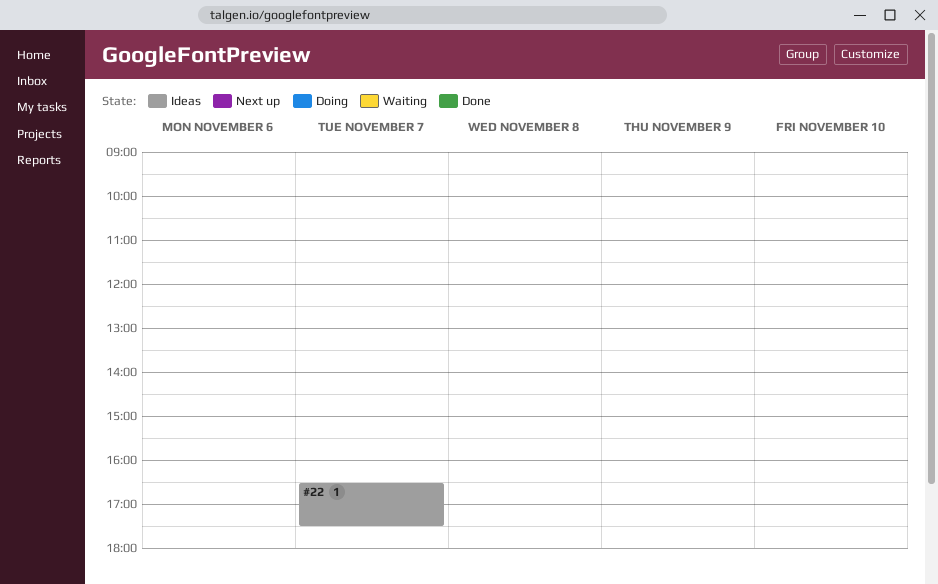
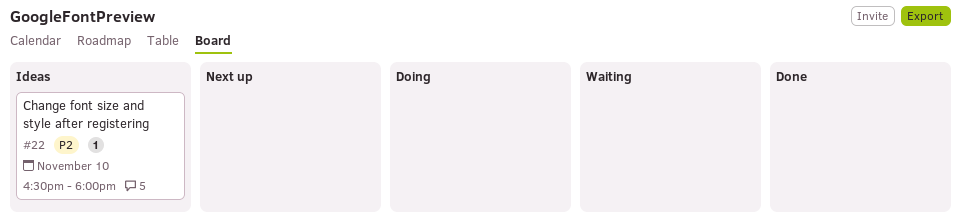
#22, day: Nov 7 -> Nov 10
#22, ends: 17:30 -> 18:00

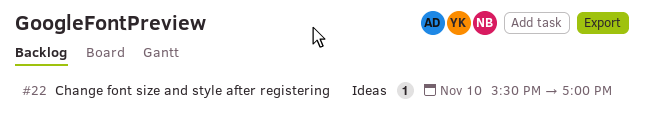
#22, begins: 16:30 -> 15:30
#22, ends: 18:00 -> 17:00

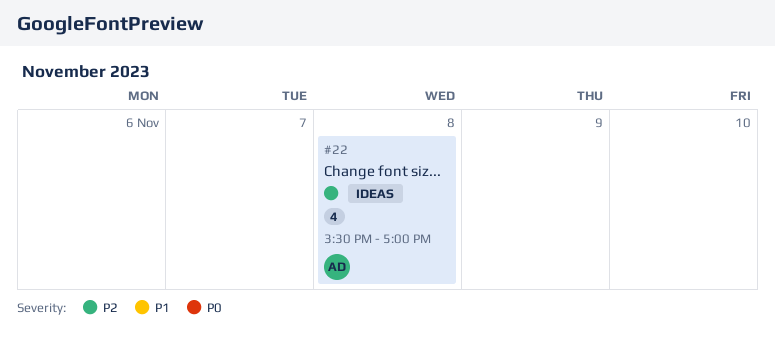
#22, estimate: 1 -> 4
#22, day: Nov 10 -> Nov 8

